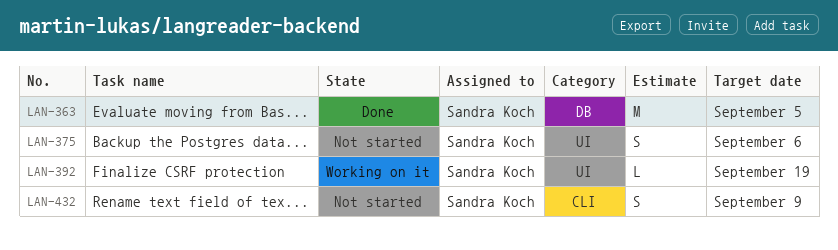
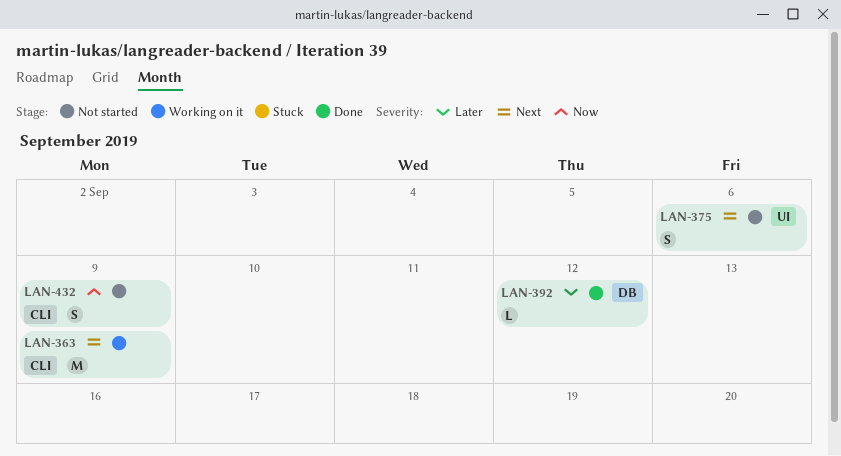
LAN-363, status: Done -> Working on it
LAN-363, label: DB -> CLI
LAN-363, due: Sep 5 -> Sep 9
LAN-392, status: Working on it -> Done
LAN-392, label: UI -> DB
LAN-392, due: Sep 19 -> Sep 12

